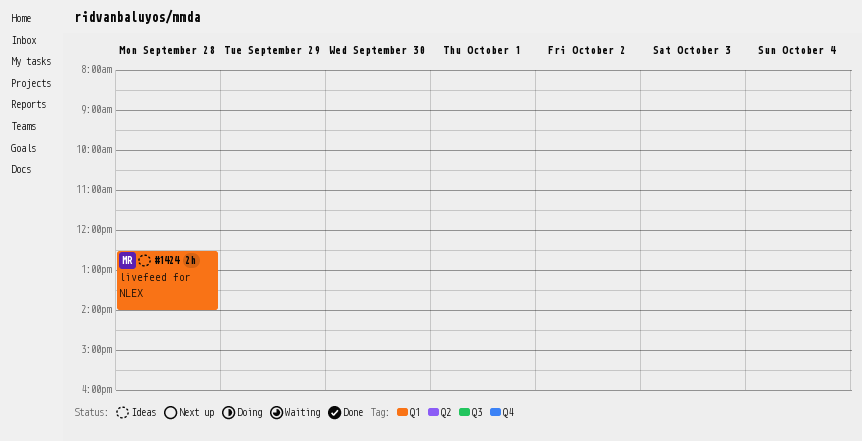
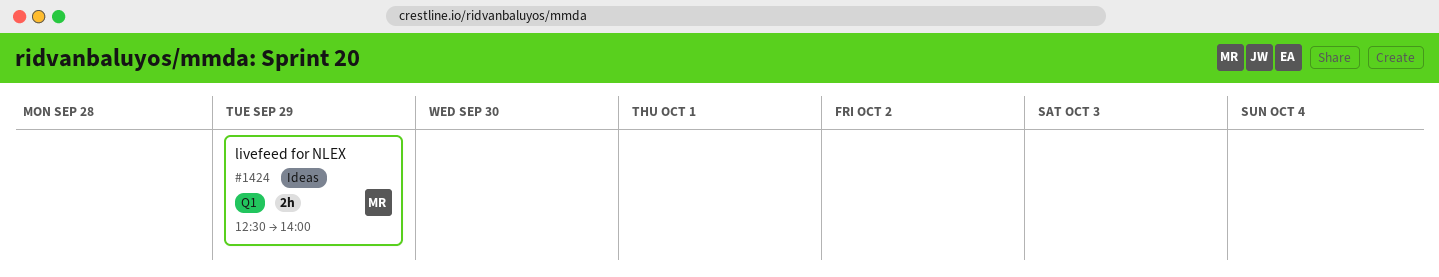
#1424, day: Sep 28 -> Sep 29

